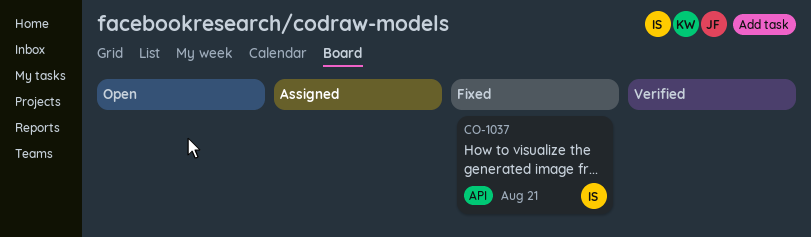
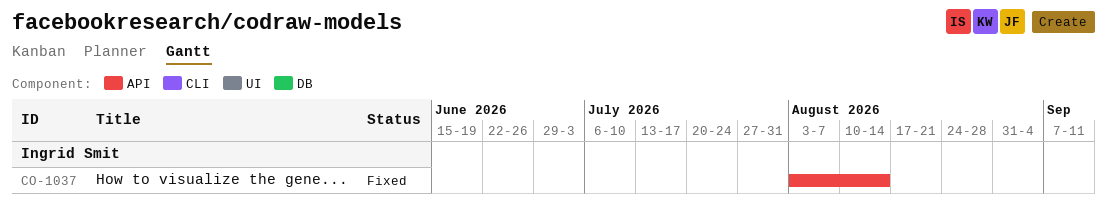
CO-1037, due: Aug 21 -> Aug 14

